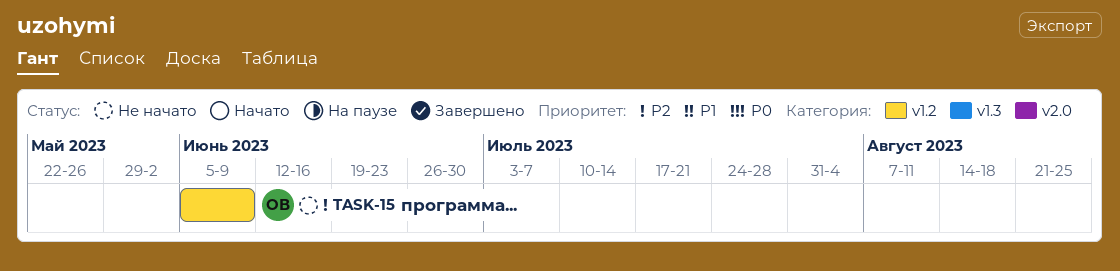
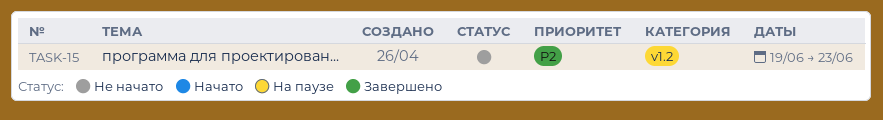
TASK-15, start: Jun 5 -> Jun 19
TASK-15, due: Jun 9 -> Jun 23

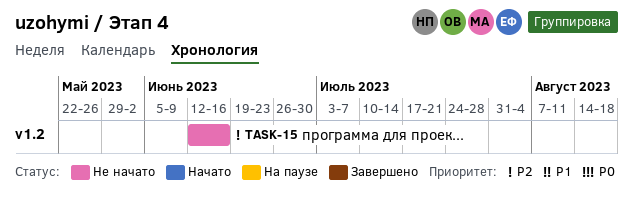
TASK-15, start: Jun 19 -> Jun 12
TASK-15, due: Jun 23 -> Jun 16

